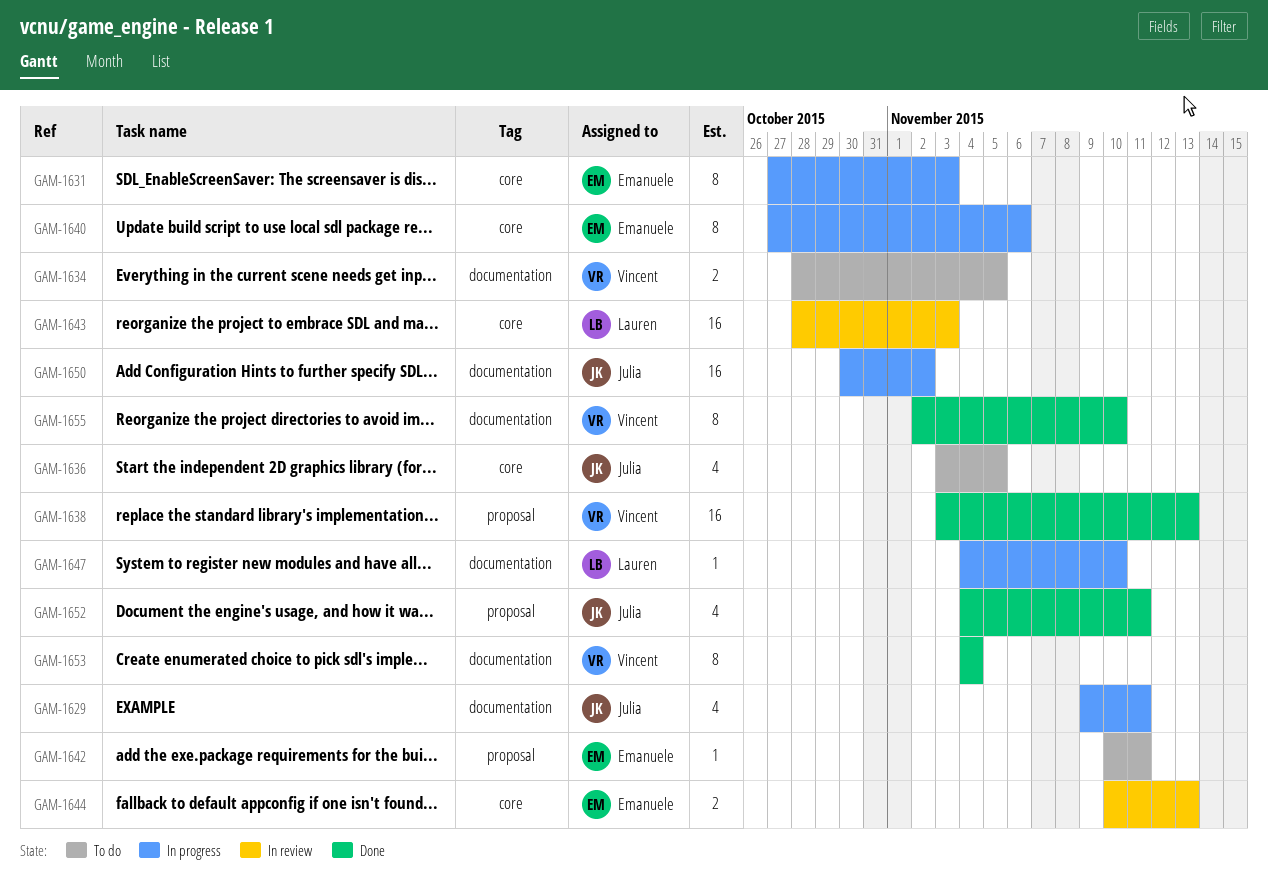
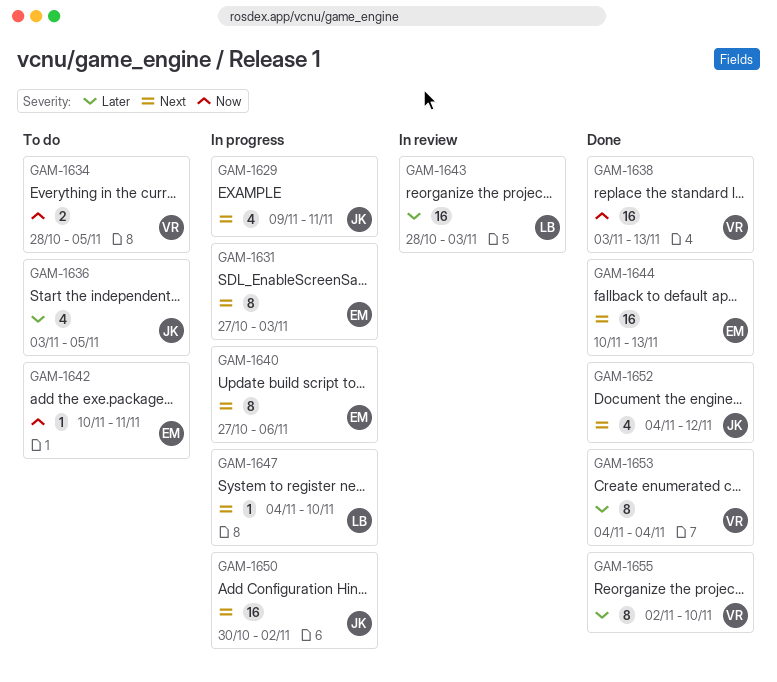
GAM-1644, status: In review -> Done
GAM-1644, estimate: 2 -> 16
GAM-1652, due: Nov 11 -> Nov 12

